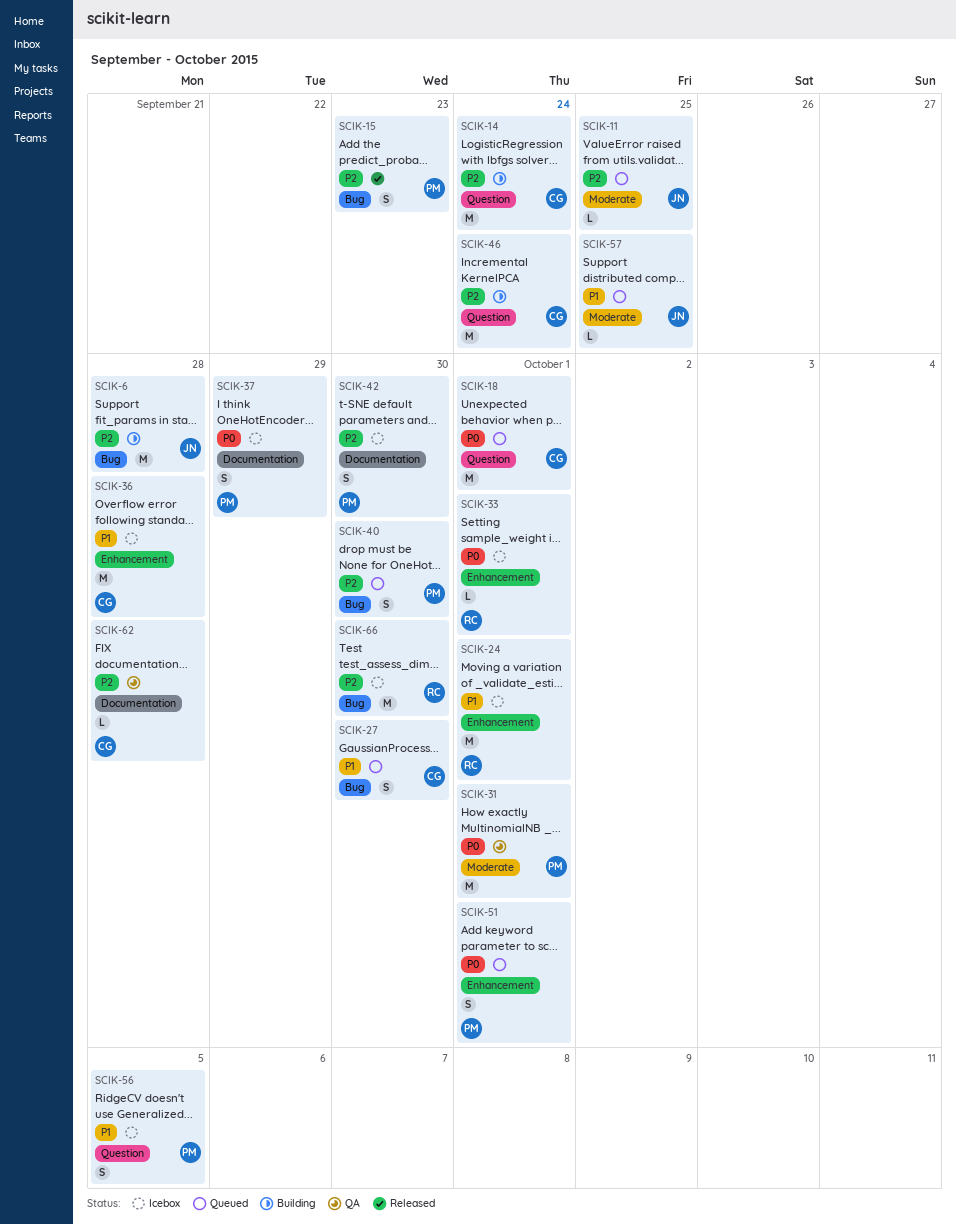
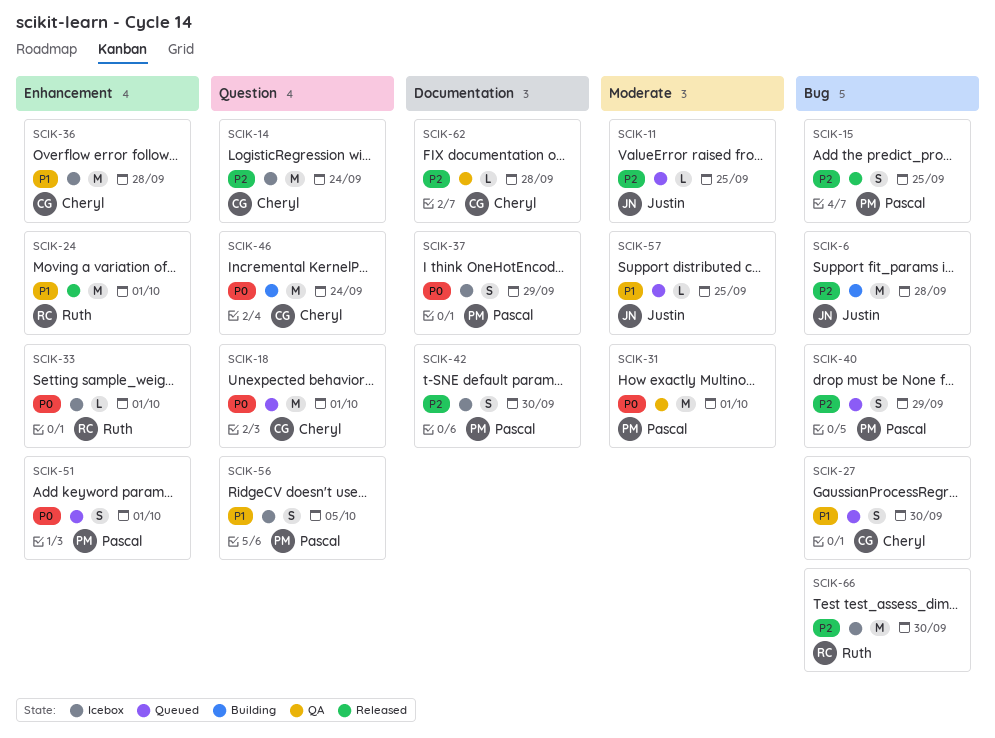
SCIK-14, status: Building -> Icebox
SCIK-15, due: Sep 23 -> Sep 25
SCIK-24, status: Icebox -> Released
SCIK-40, due: Sep 30 -> Sep 29
SCIK-46, priority: P2 -> P0

